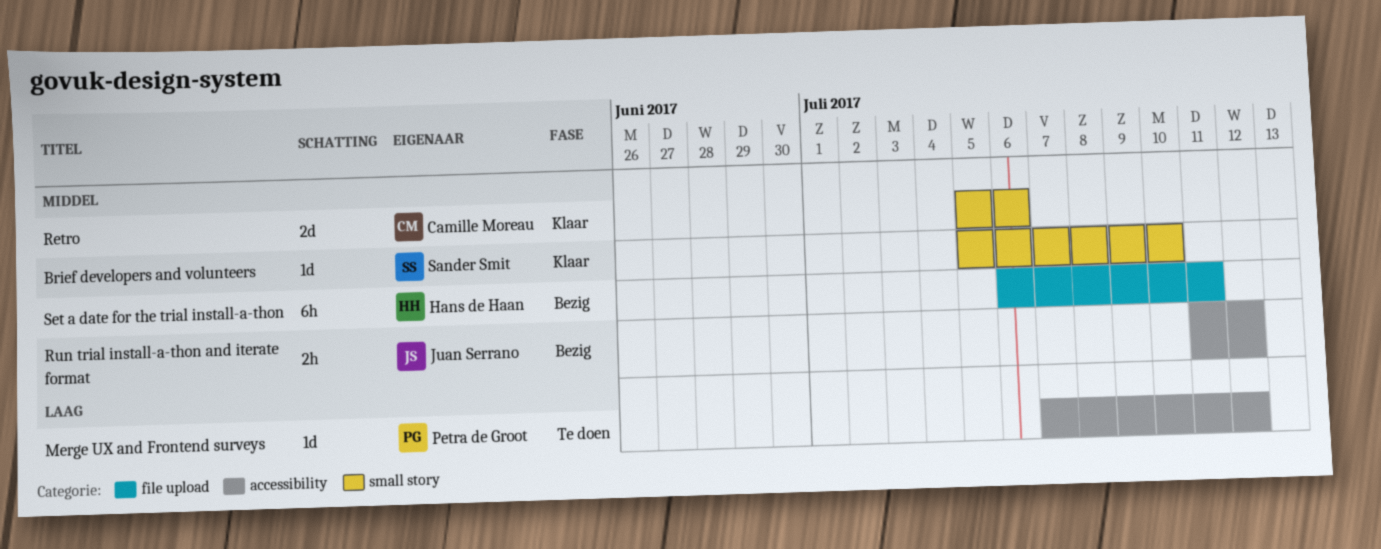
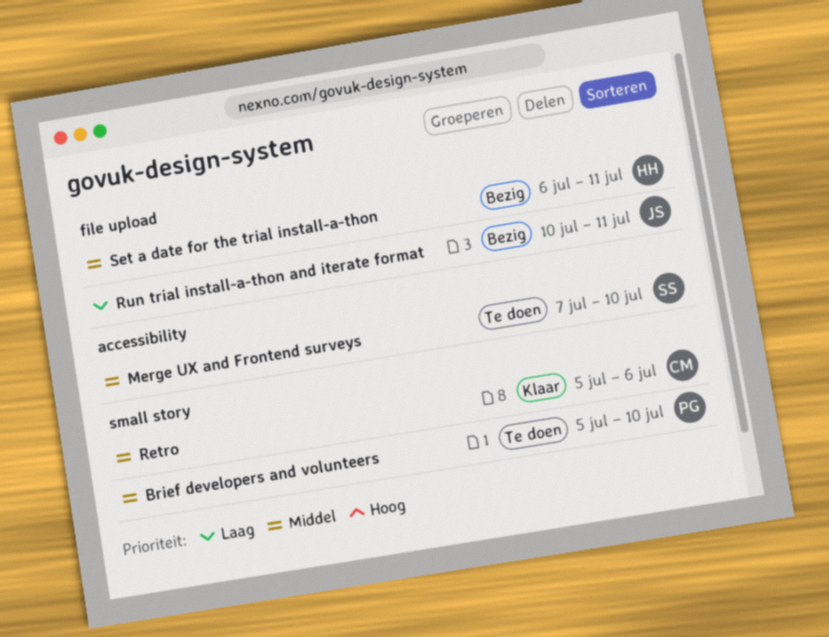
Brief developers and volunteers, status: Klaar -> Te doen
Brief developers and volunteers, owner: Sander Smit -> Petra de Groot
Merge UX and Frontend surveys, owner: Petra de Groot -> Sander Smit
Merge UX and Frontend surveys, priority: Laag -> Middel
Merge UX and Frontend surveys, due: Jul 12 -> Jul 10
Run trial install-a-thon and iterate format, priority: Middel -> Laag
Run trial install-a-thon and iterate format, label: accessibility -> file upload
Run trial install-a-thon and iterate format, start: Jul 11 -> Jul 10
Run trial install-a-thon and iterate format, due: Jul 12 -> Jul 11

